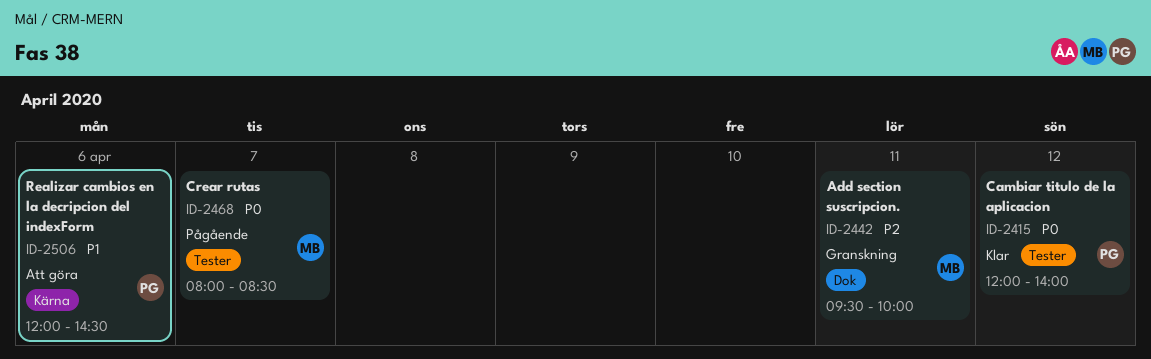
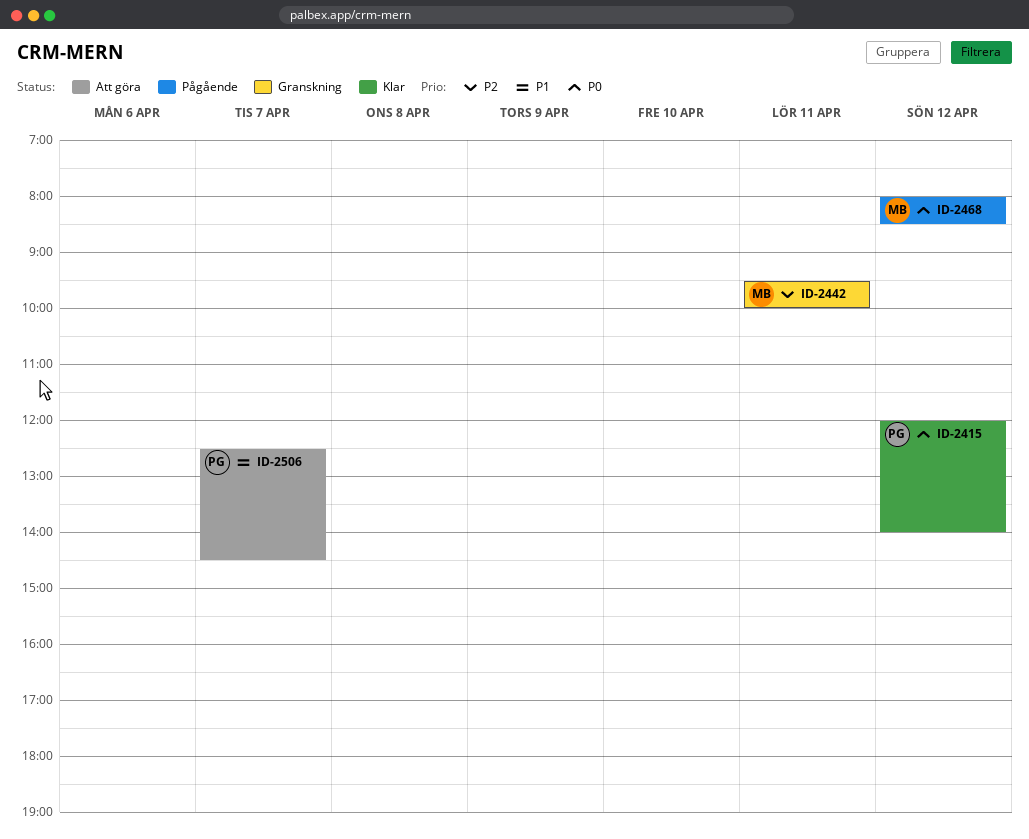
ID-2468, day: Apr 7 -> Apr 12
ID-2506, day: Apr 6 -> Apr 7
ID-2506, begins: 12:00 -> 12:30

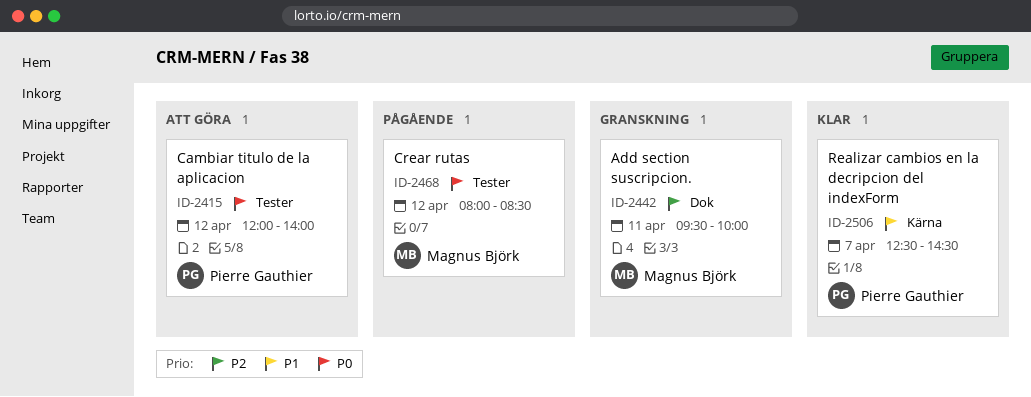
ID-2415, status: Klar -> Att göra
ID-2506, status: Att göra -> Klar

